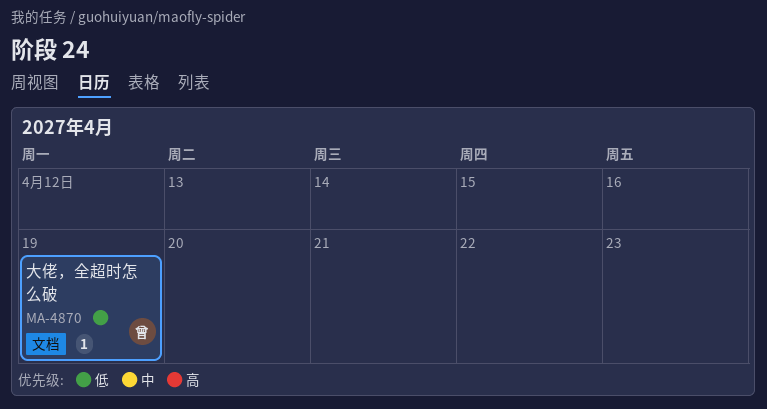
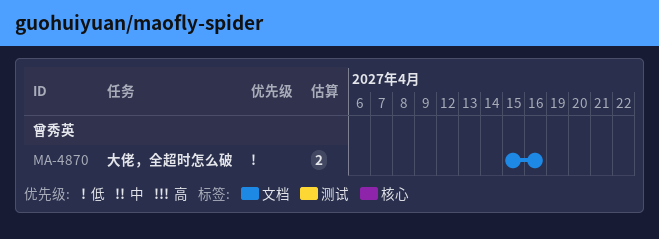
MA-4870, estimate: 1 -> 2
MA-4870, due: Apr 19 -> Apr 16

